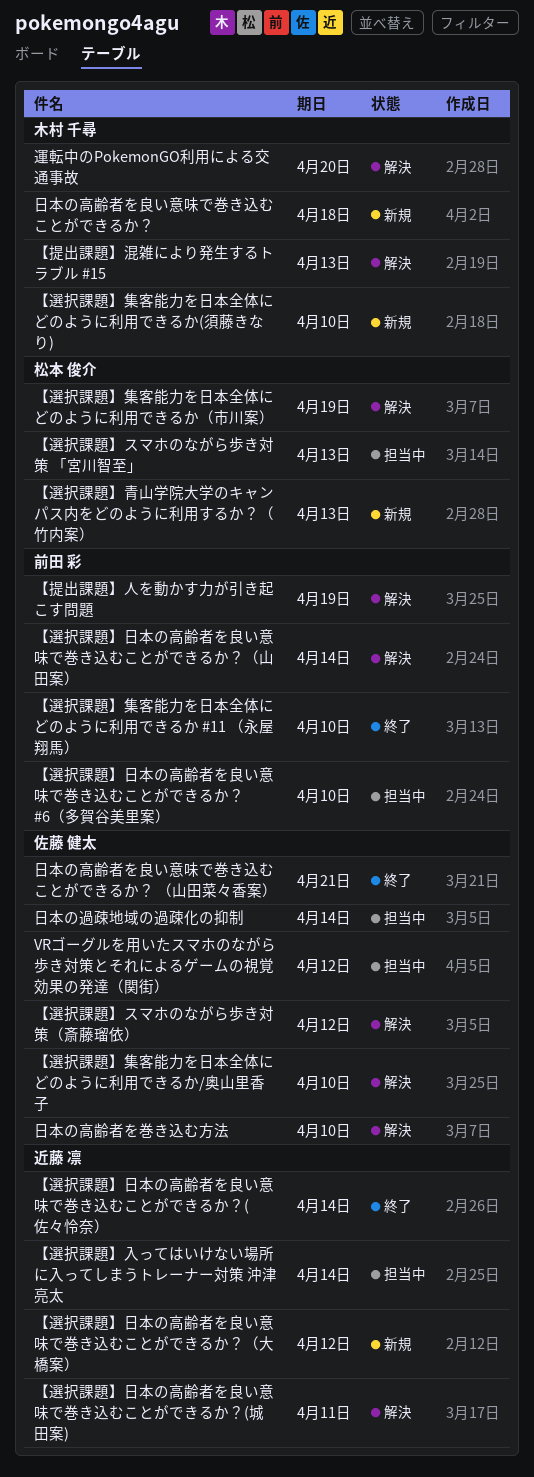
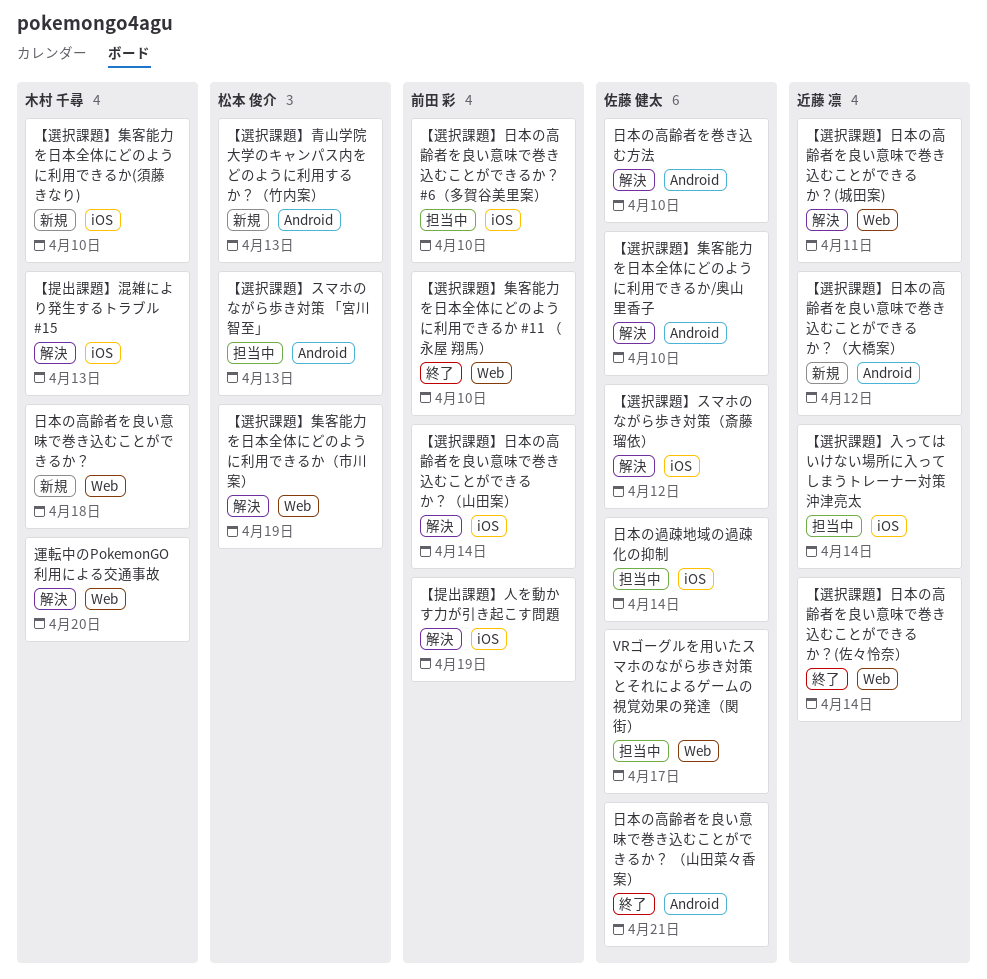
VRゴーグルを用いたスマホのながら歩き対策とそれによるゲームの視覚効果の発達（関街）, due: Apr 12 -> Apr 17

